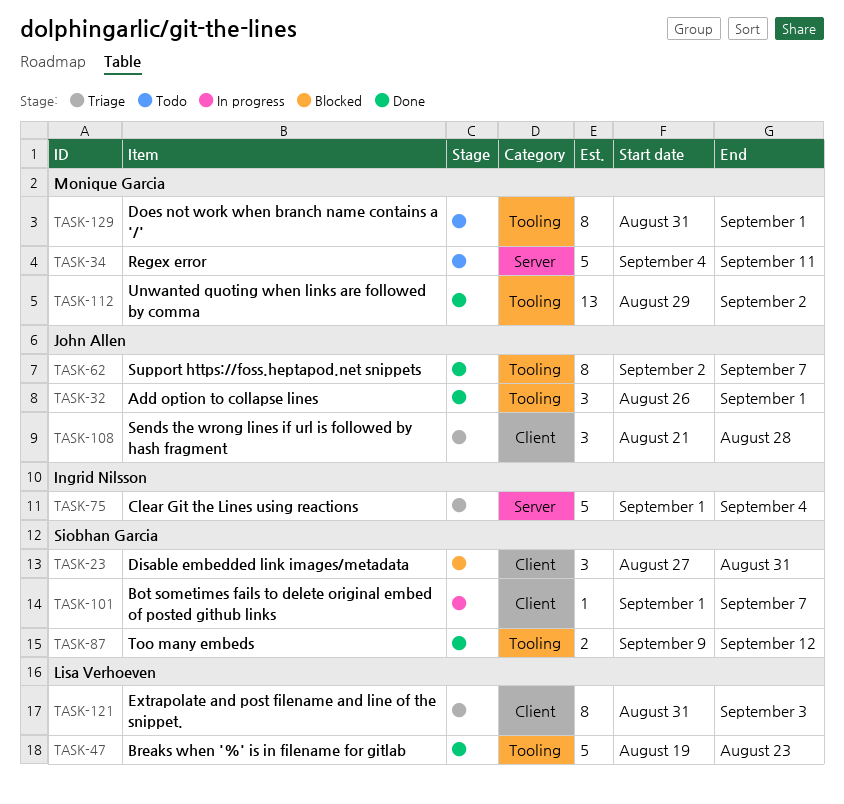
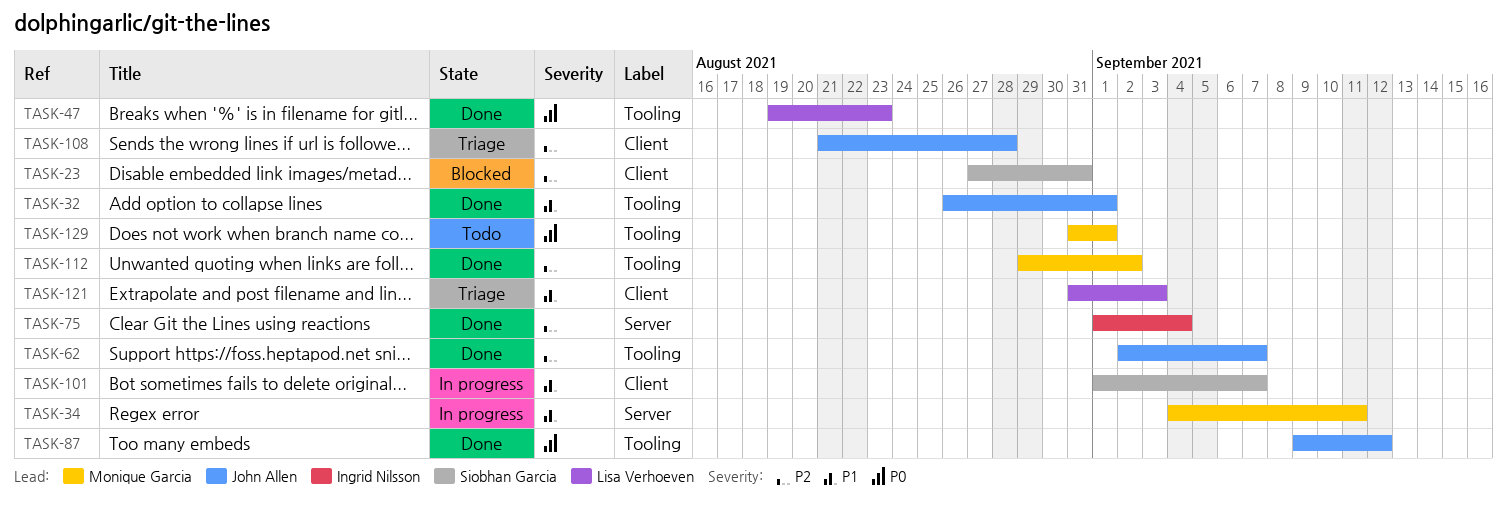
TASK-34, status: Todo -> In progress
TASK-75, status: Triage -> Done
TASK-87, owner: Siobhan Garcia -> John Allen

